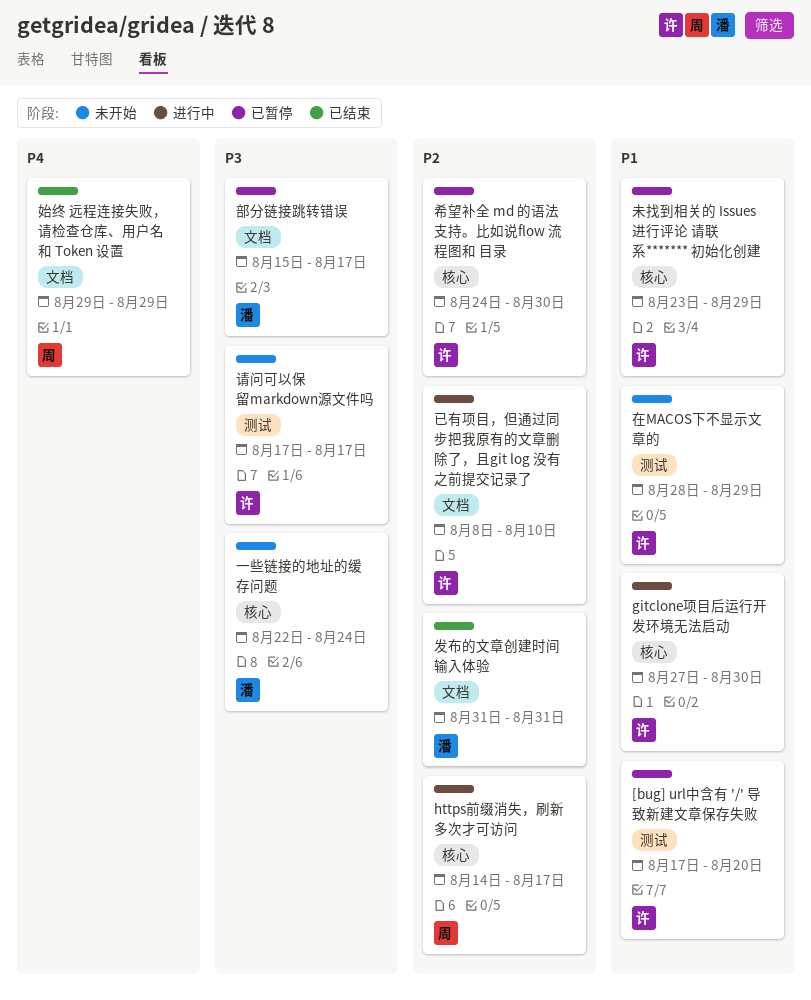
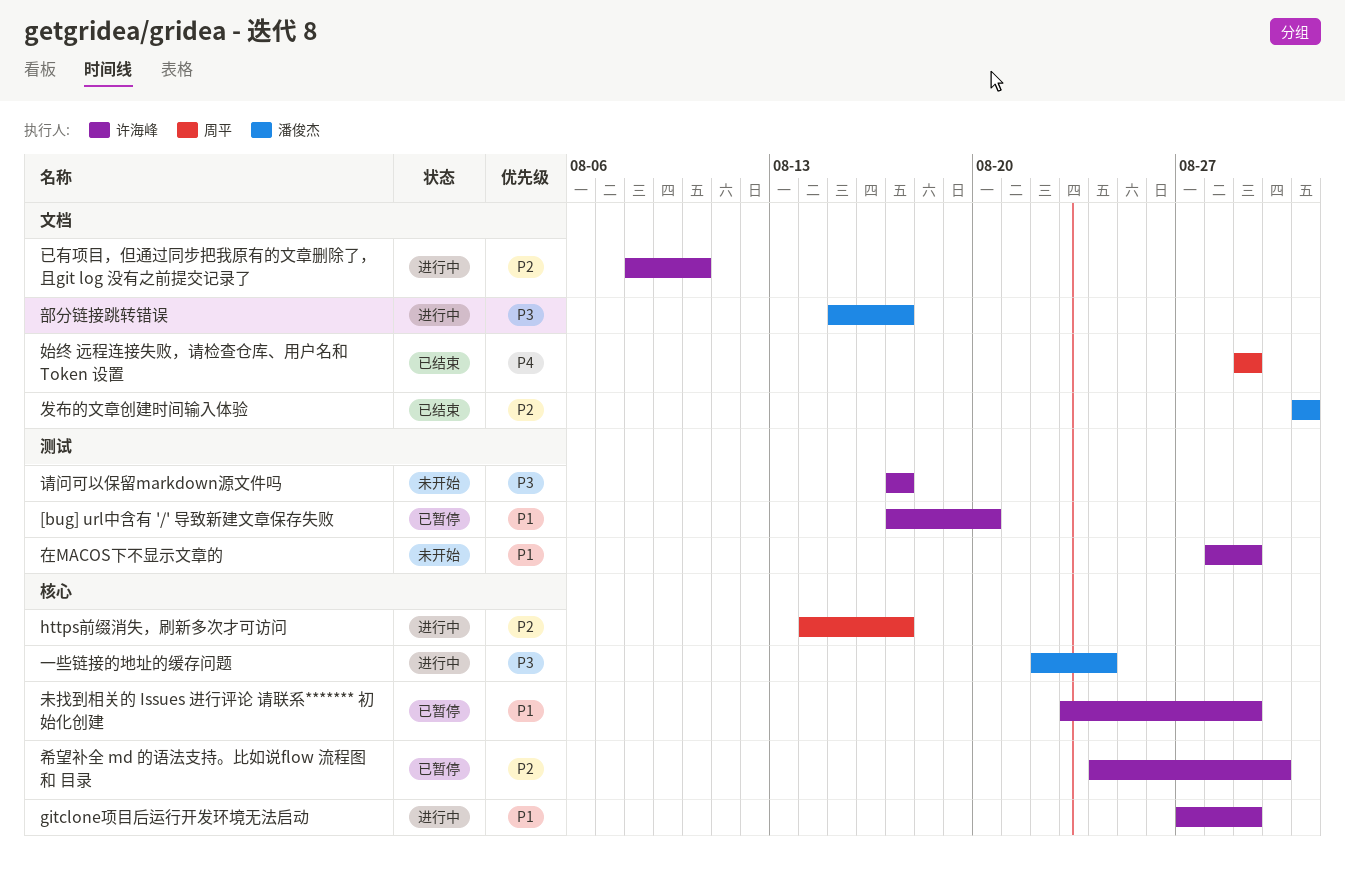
gitclone项目后运行开发环境无法启动, due: Aug 30 -> Aug 29
一些链接的地址的缓存问题, status: 未开始 -> 进行中
部分链接跳转错误, status: 已暂停 -> 进行中

